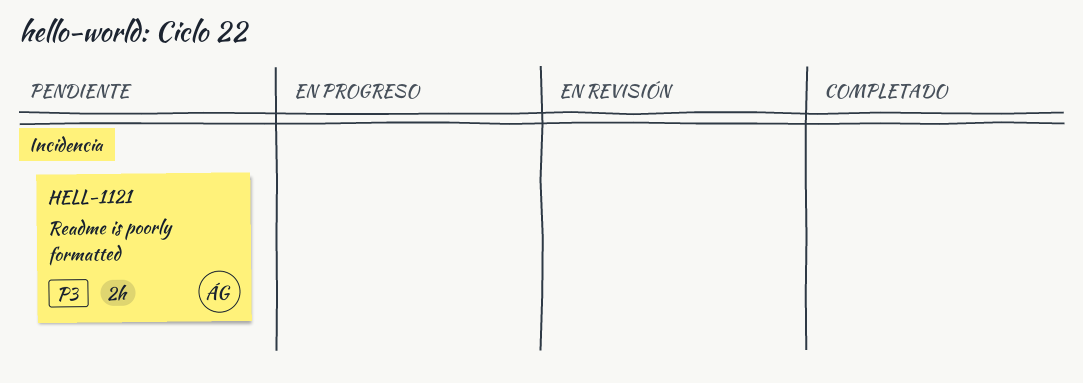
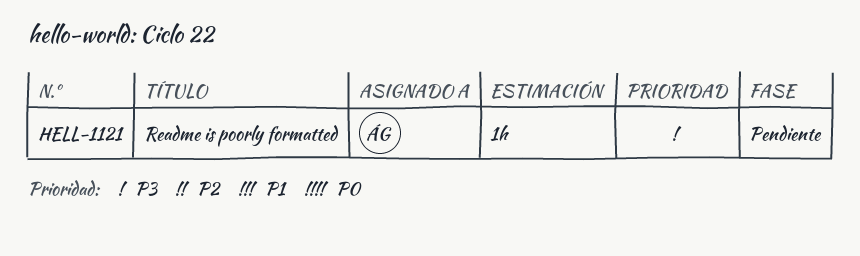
HELL-1121, estimate: 2h -> 1h

